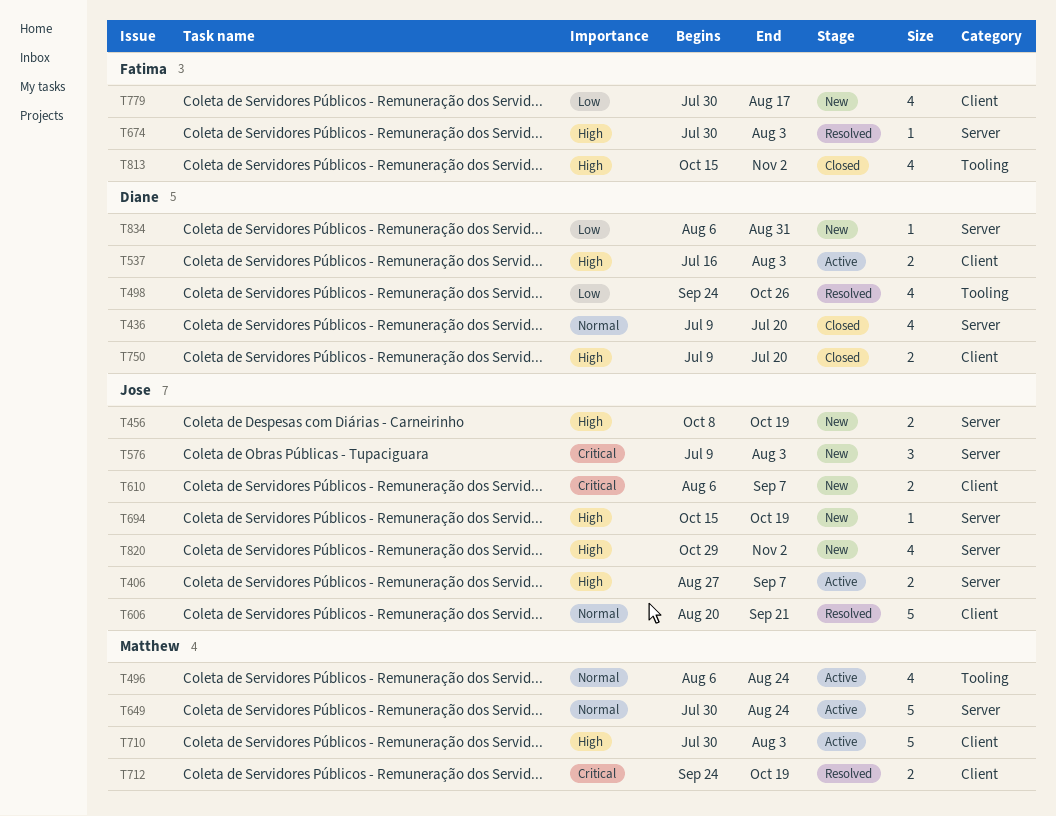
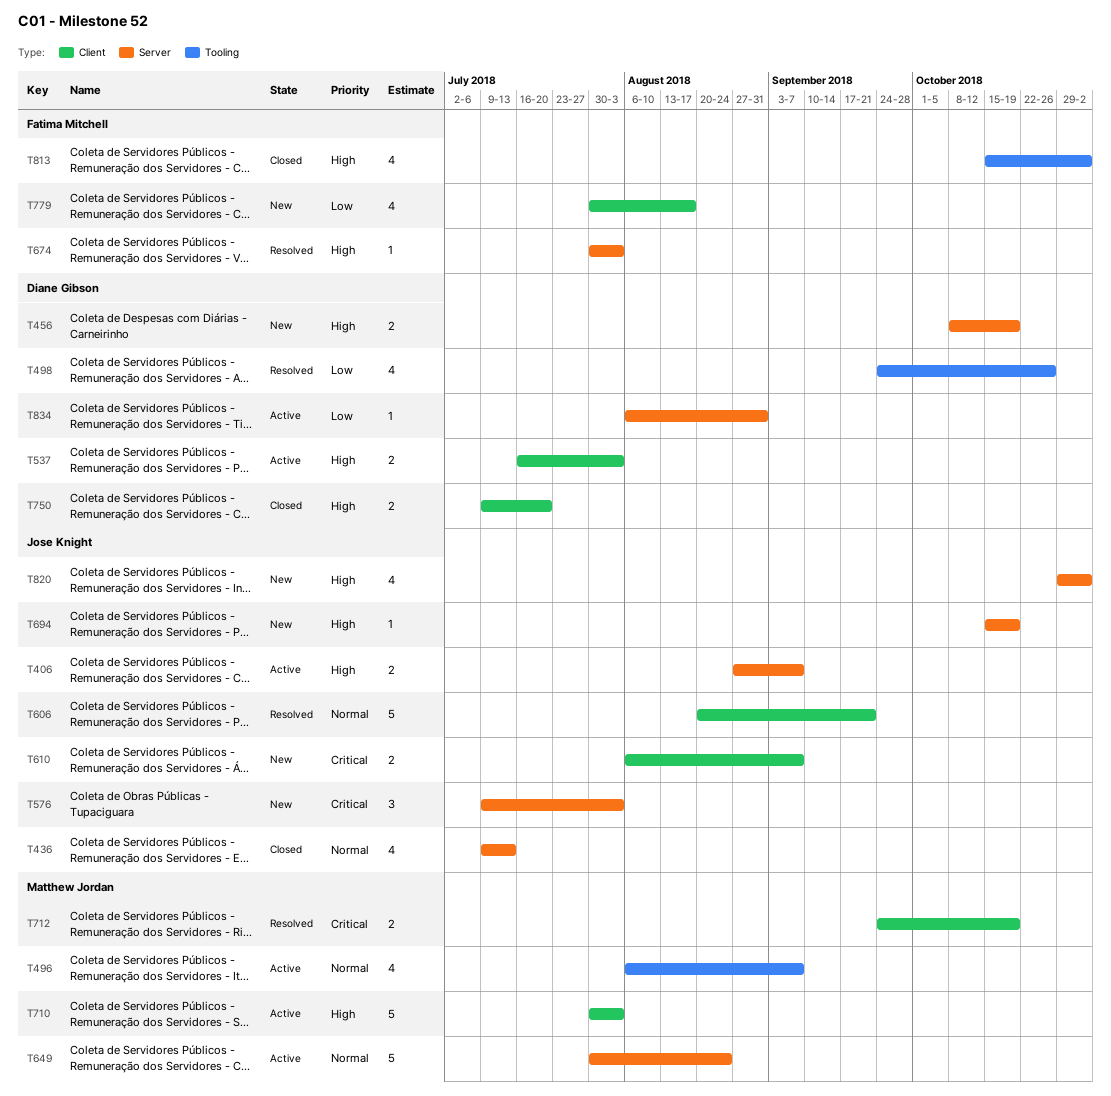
T436, owner: Diane Gibson -> Jose Knight
T436, due: Jul 20 -> Jul 13
T456, owner: Jose Knight -> Diane Gibson
T496, due: Aug 24 -> Sep 7
T834, status: New -> Active

